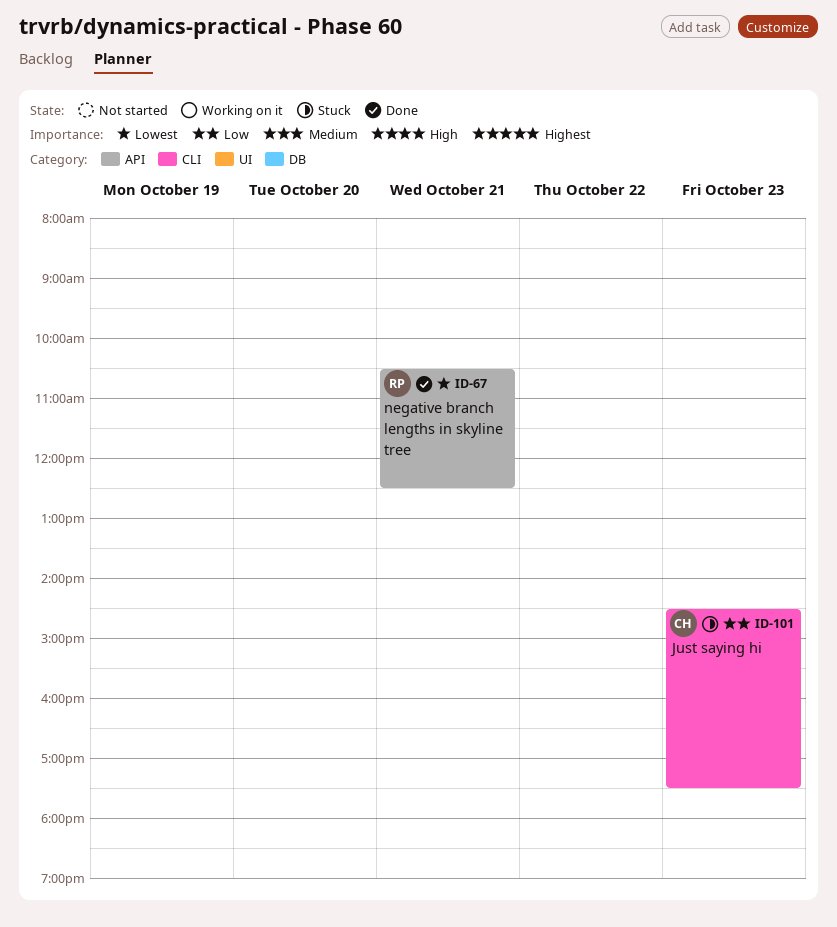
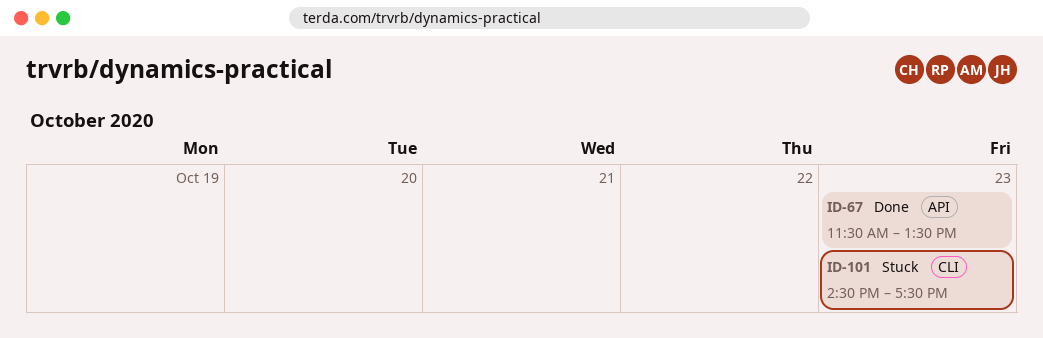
ID-67, day: Oct 21 -> Oct 23
ID-67, begins: 10:30 -> 11:30
ID-67, ends: 12:30 -> 13:30

